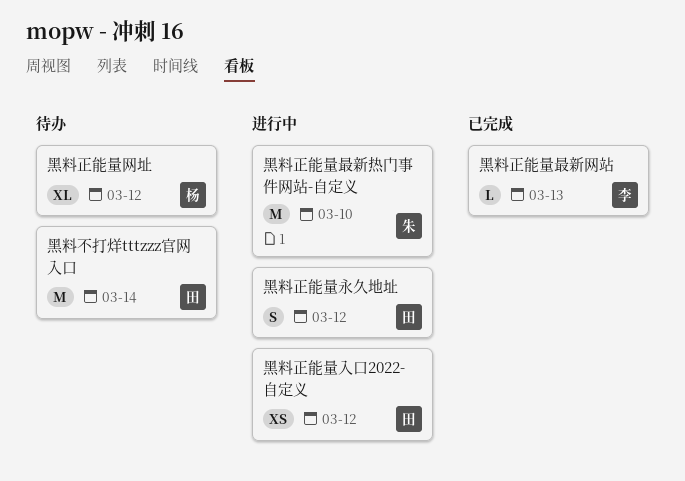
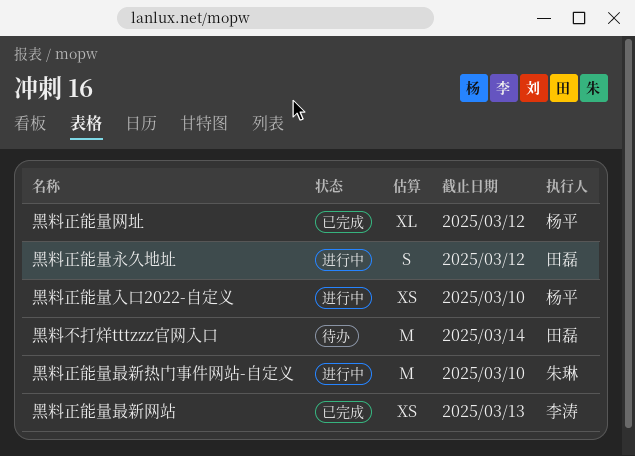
黑料正能量入口2022-自定义, owner: 田磊 -> 杨平
黑料正能量入口2022-自定义, due: Mar 12 -> Mar 10
黑料正能量最新网站, estimate: L -> XS
黑料正能量网址, status: 待办 -> 已完成

